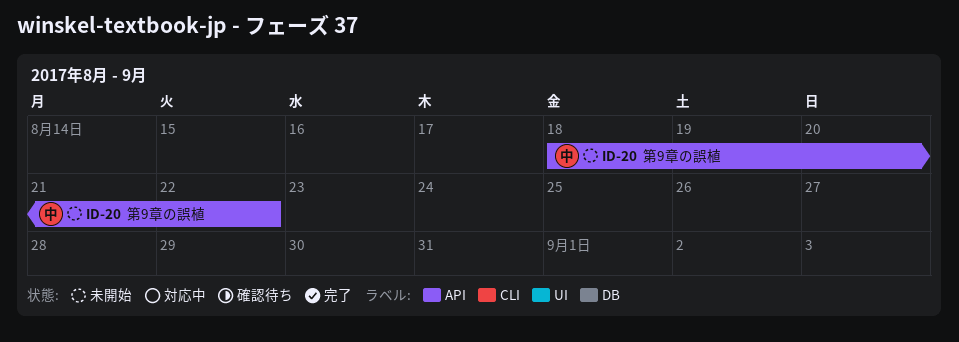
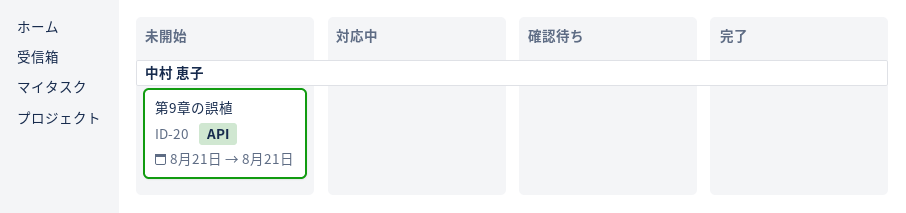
ID-20, start: Aug 18 -> Aug 21
ID-20, due: Aug 22 -> Aug 21

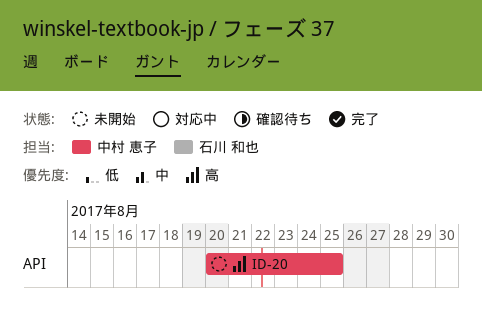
ID-20, start: Aug 21 -> Aug 20
ID-20, due: Aug 21 -> Aug 25

